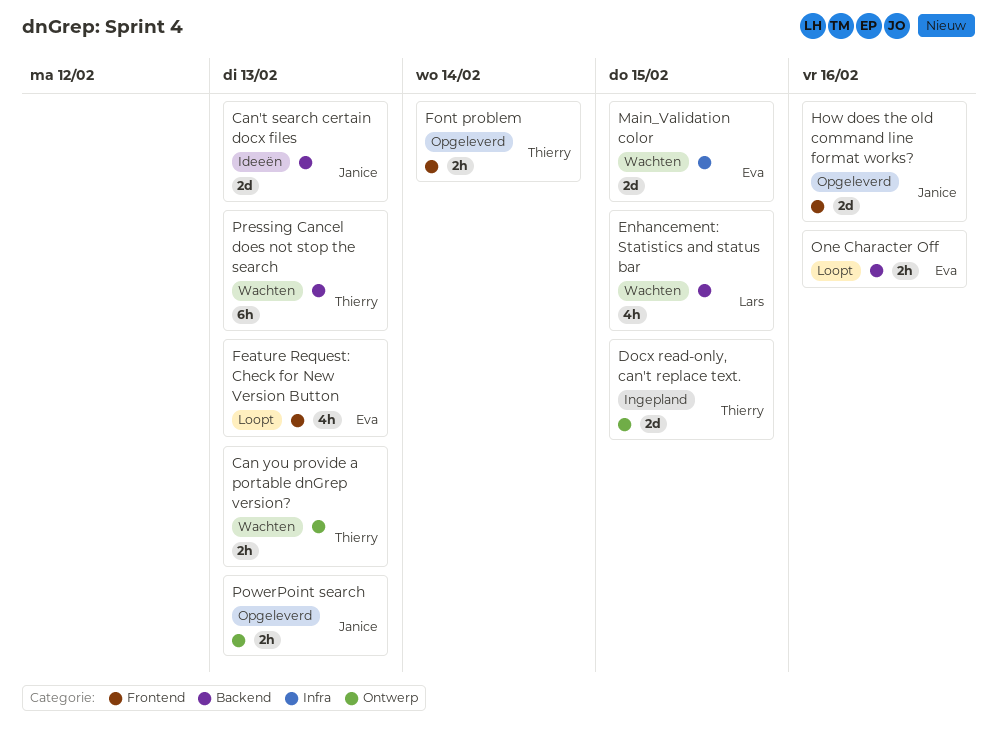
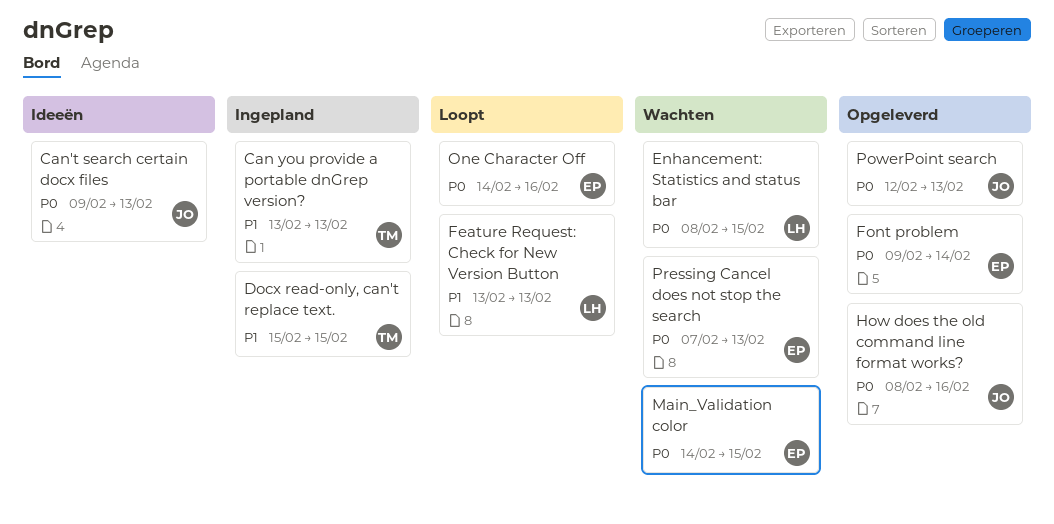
Can you provide a portable dnGrep version?, status: Wachten -> Ingepland
Feature Request: Check for New Version Button, owner: Eva -> Lars
Font problem, owner: Thierry -> Eva
Pressing Cancel does not stop the search, owner: Thierry -> Eva

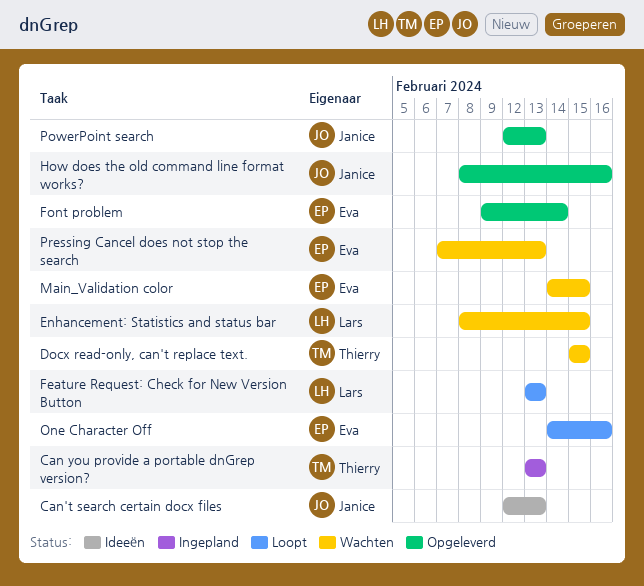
Can't search certain docx files, start: Feb 9 -> Feb 12
Docx read-only, can't replace text., status: Ingepland -> Wachten

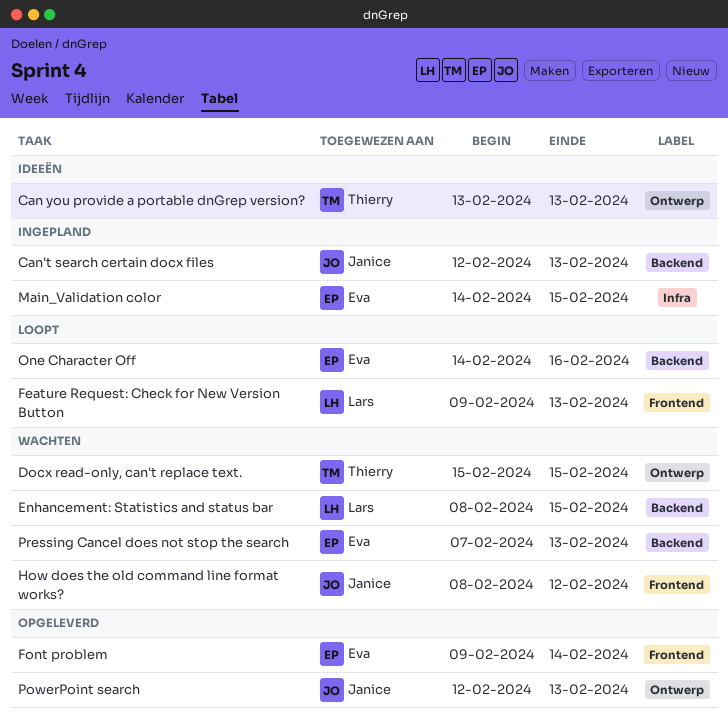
Can you provide a portable dnGrep version?, status: Ingepland -> Ideeën
Can't search certain docx files, status: Ideeën -> Ingepland
Feature Request: Check for New Version Button, start: Feb 13 -> Feb 9
How does the old command line format works?, status: Opgeleverd -> Wachten
How does the old command line format works?, due: Feb 16 -> Feb 12
Main_Validation color, status: Wachten -> Ingepland

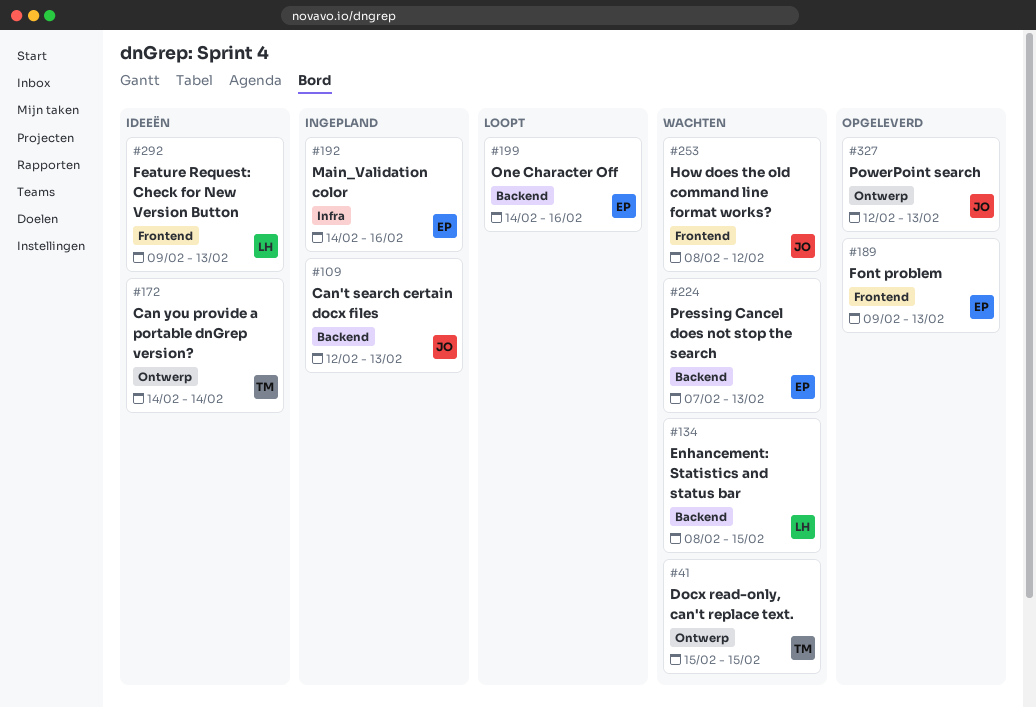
Can you provide a portable dnGrep version?, start: Feb 13 -> Feb 14
Can you provide a portable dnGrep version?, due: Feb 13 -> Feb 14
Feature Request: Check for New Version Button, status: Loopt -> Ideeën
Font problem, due: Feb 14 -> Feb 13
Main_Validation color, due: Feb 15 -> Feb 16

